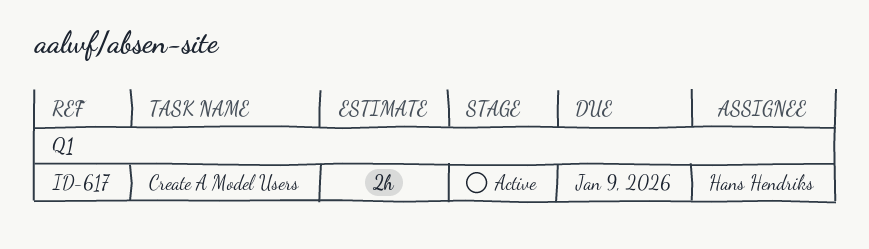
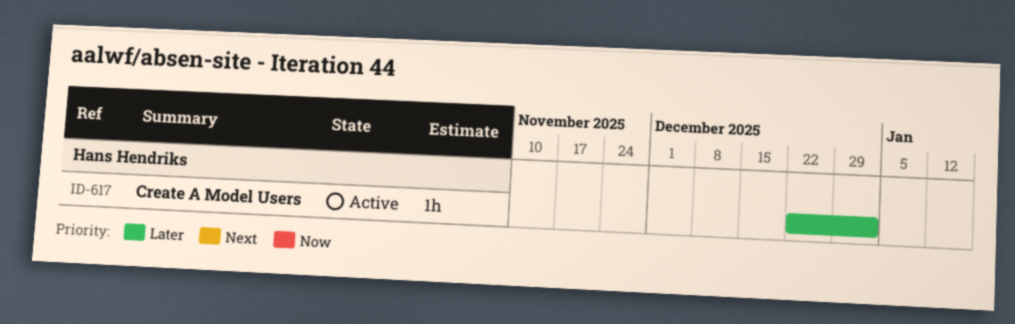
ID-617, estimate: 2h -> 1h
ID-617, due: Jan 9 -> Jan 2

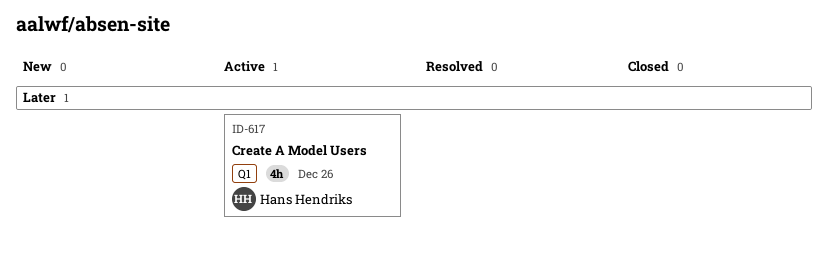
ID-617, estimate: 1h -> 4h
ID-617, due: Jan 2 -> Dec 26

